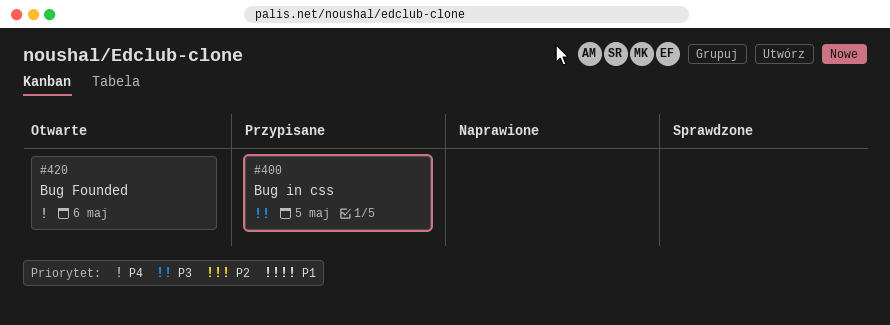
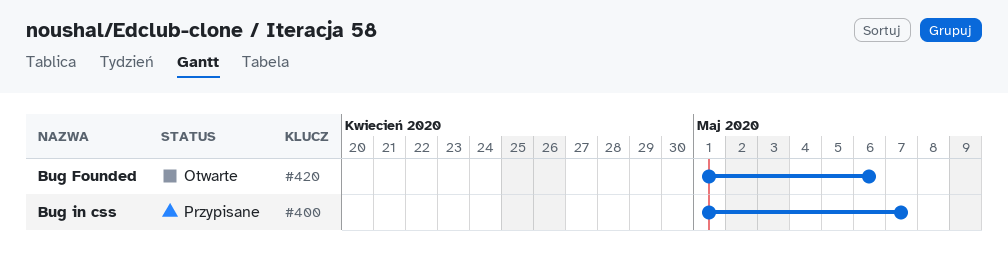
#400, due: May 5 -> May 7

